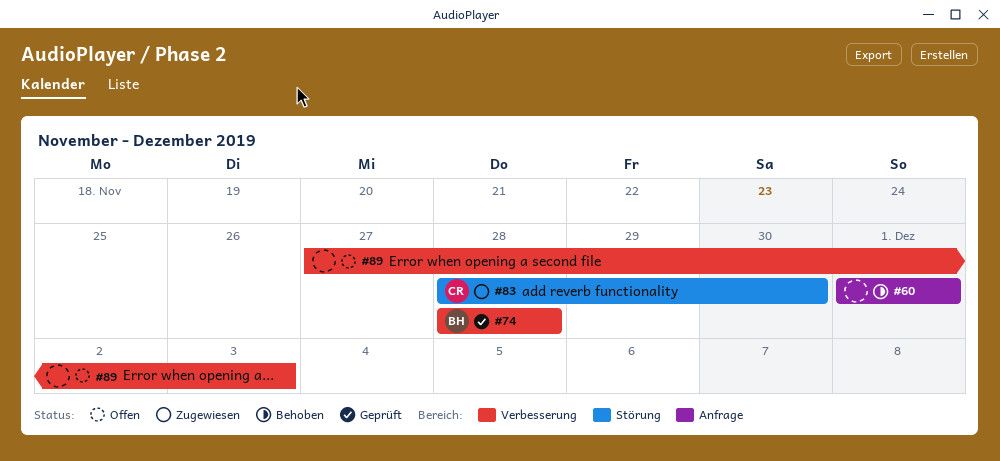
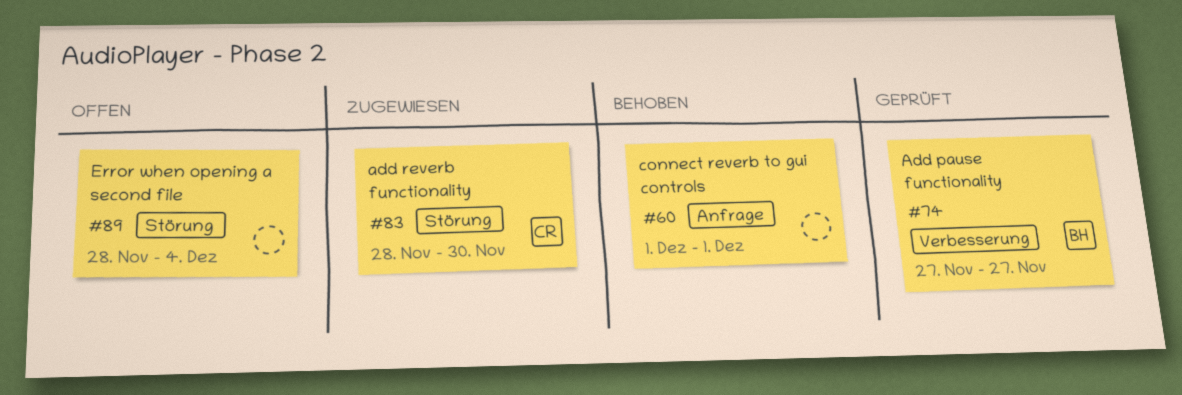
#74, start: Nov 28 -> Nov 27
#74, due: Nov 28 -> Nov 27
#89, label: Verbesserung -> Störung
#89, start: Nov 27 -> Nov 28
#89, due: Dec 3 -> Dec 4

